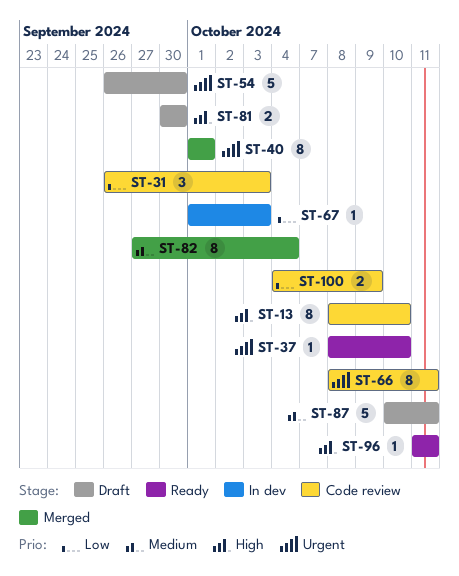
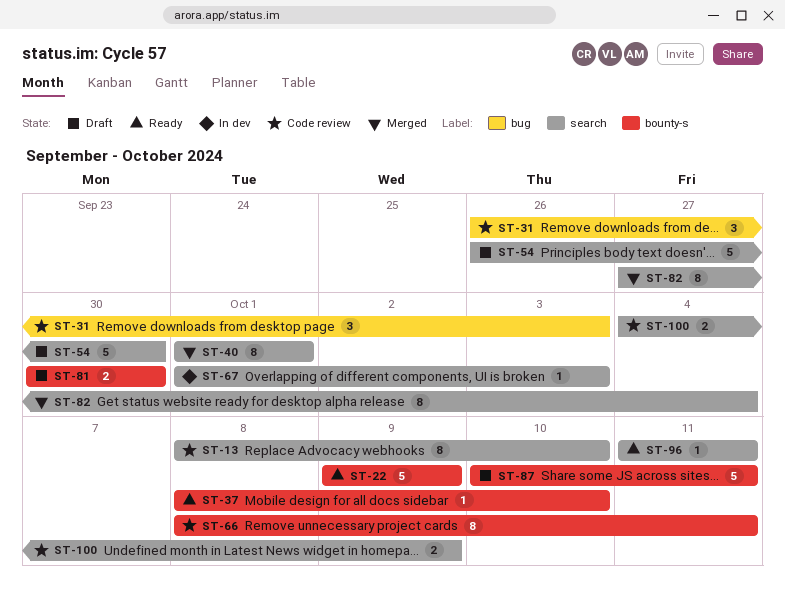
ST-22: none -> present

